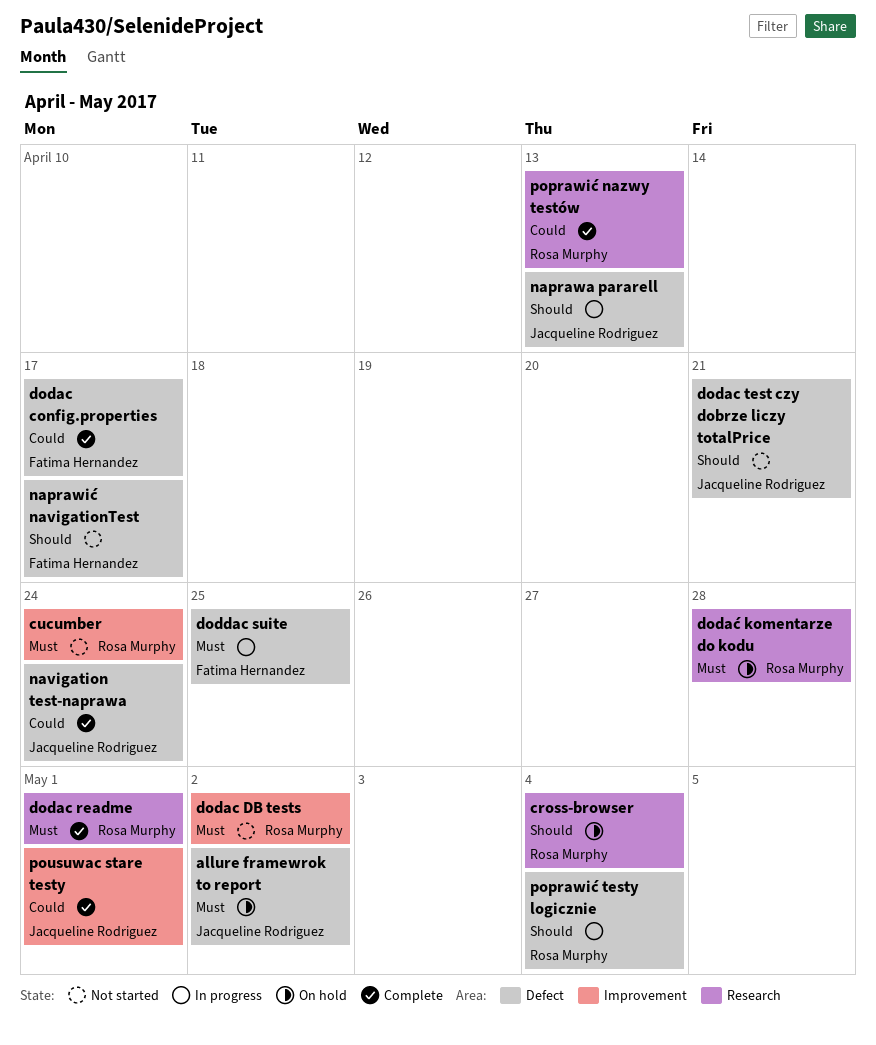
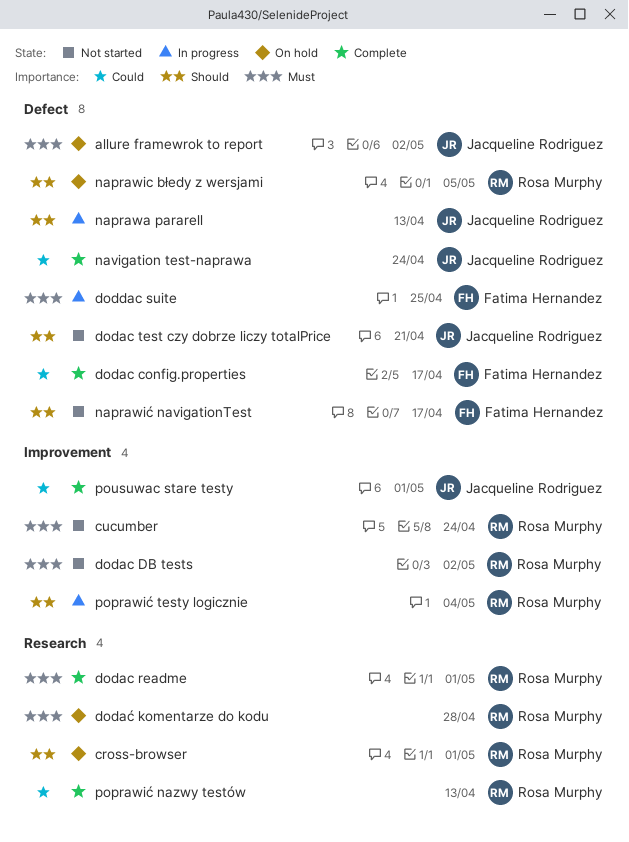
cross-browser, due: May 4 -> May 1
naprawic błedy z wersjami: none -> present
poprawić testy logicznie, label: Defect -> Improvement

